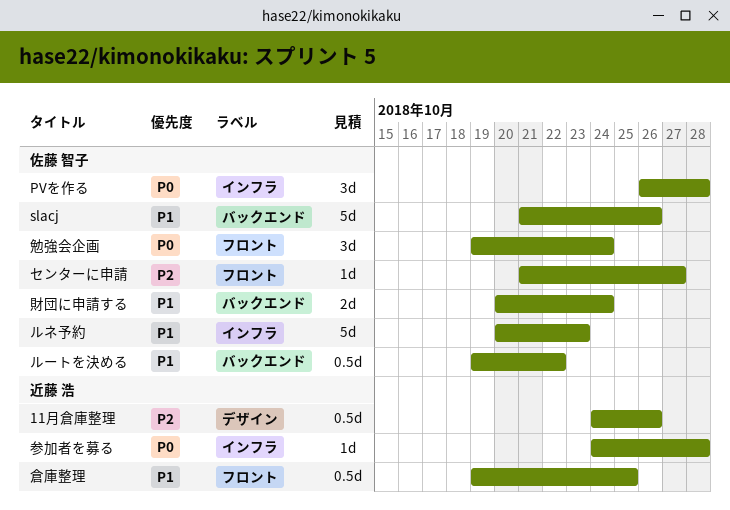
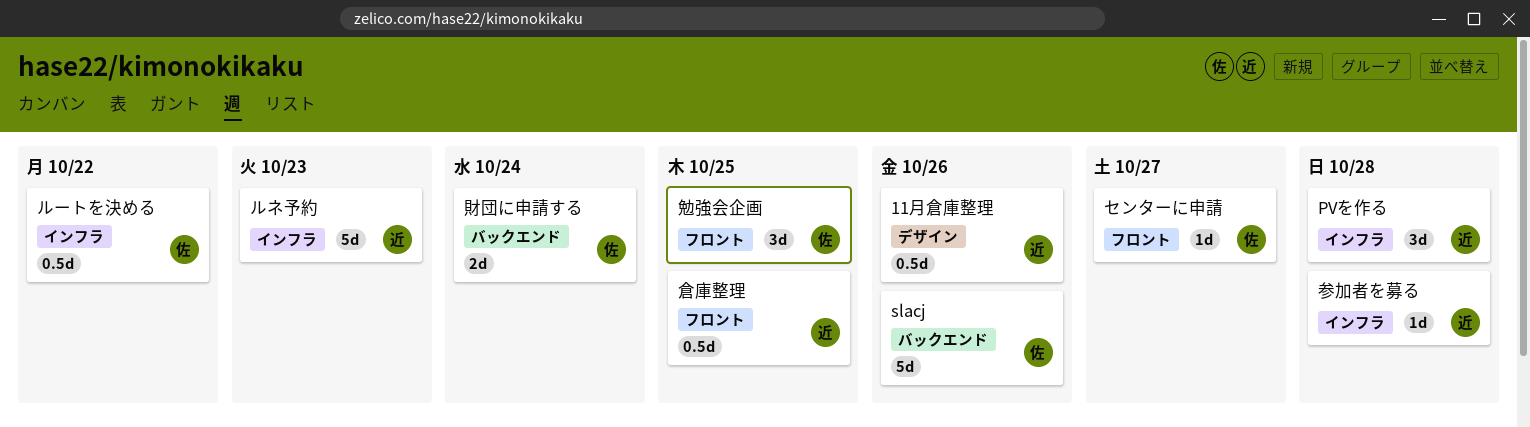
PVを作る, owner: 佐藤 智子 -> 近藤 浩
ルネ予約, owner: 佐藤 智子 -> 近藤 浩
ルートを決める, label: バックエンド -> インフラ
勉強会企画, due: Oct 24 -> Oct 25

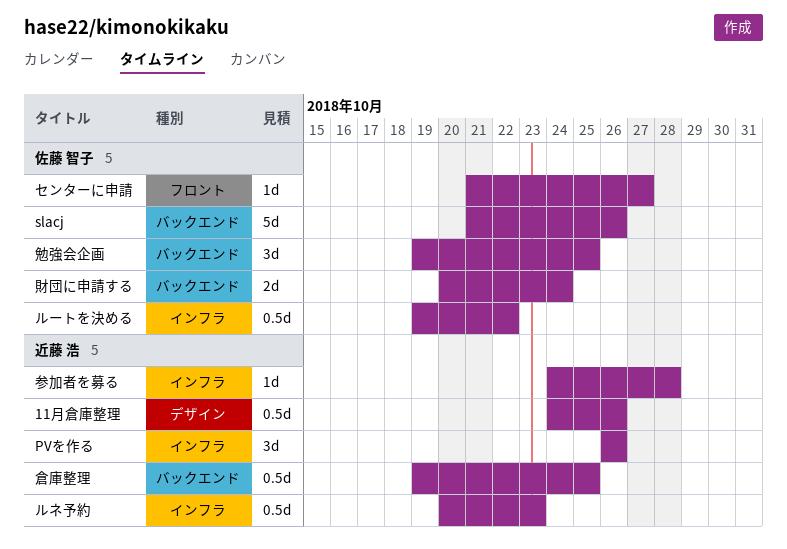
PVを作る, due: Oct 28 -> Oct 26
ルネ予約, estimate: 5d -> 0.5d
倉庫整理, label: フロント -> バックエンド
勉強会企画, label: フロント -> バックエンド

